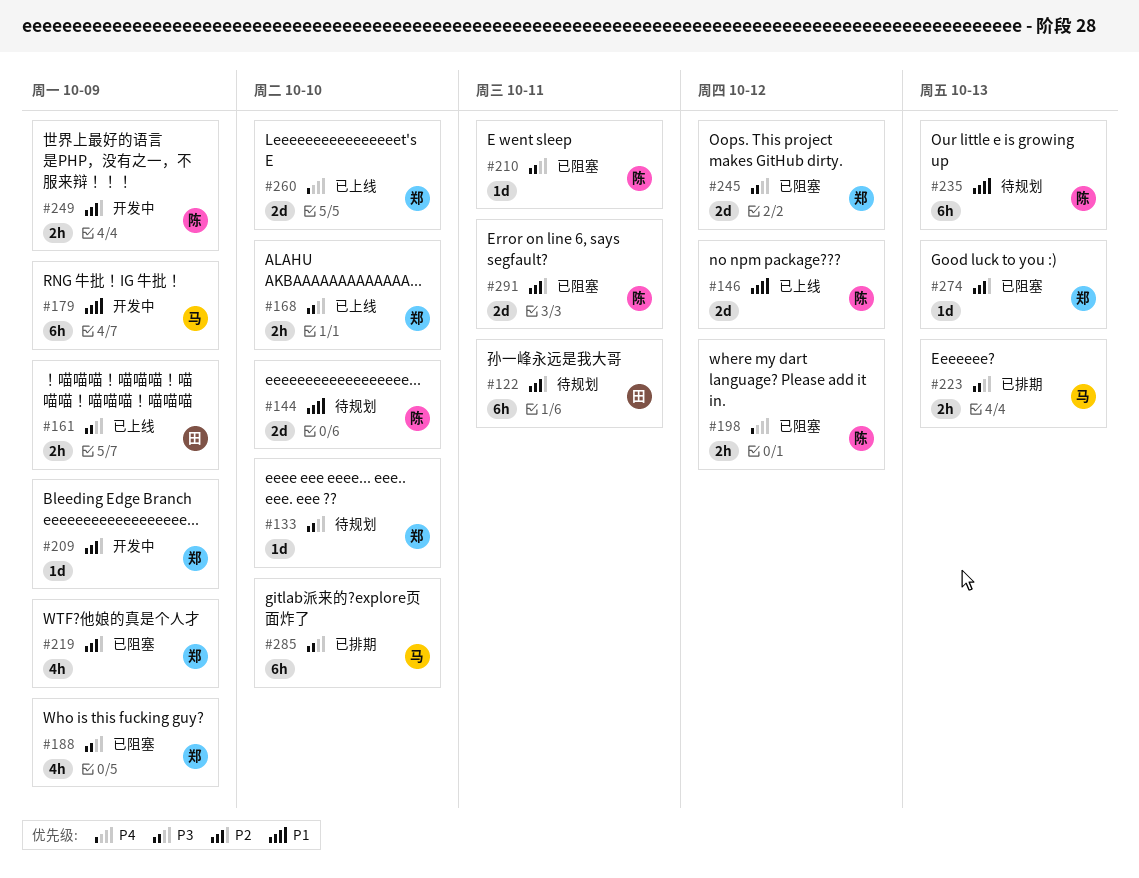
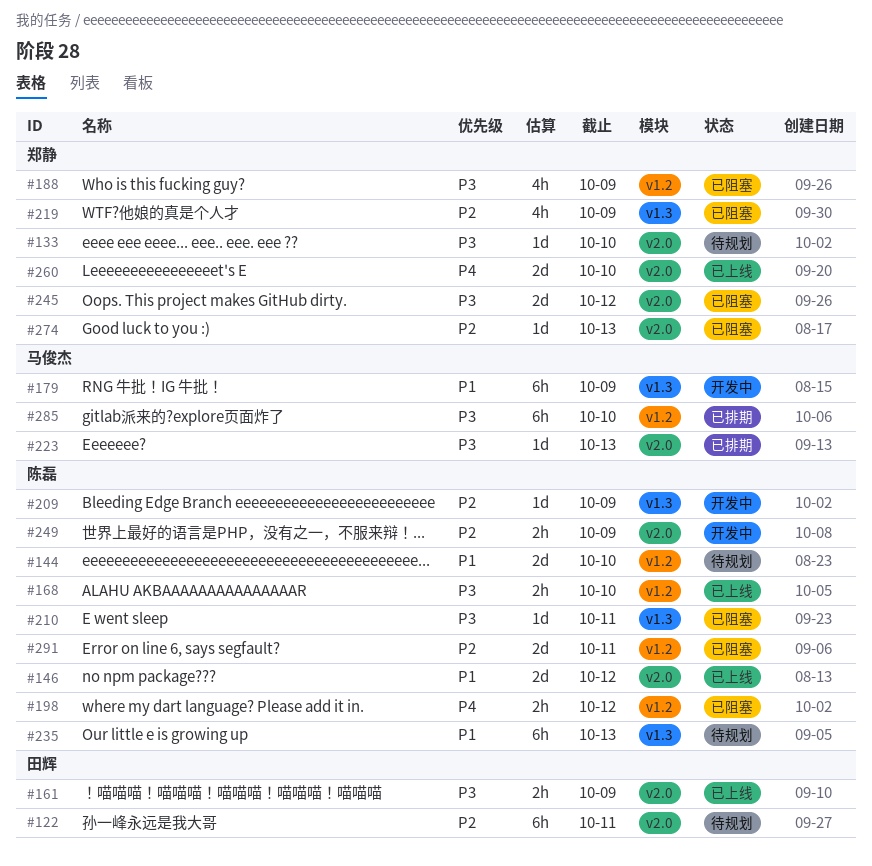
#168, owner: 郑静 -> 陈磊
#209, owner: 郑静 -> 陈磊
#223, estimate: 2h -> 1d

